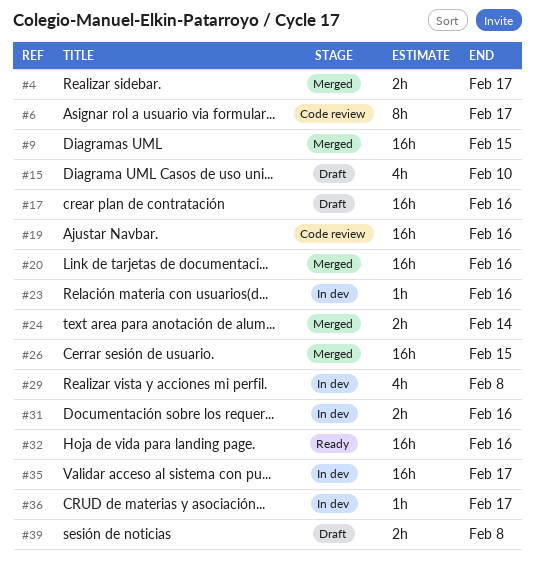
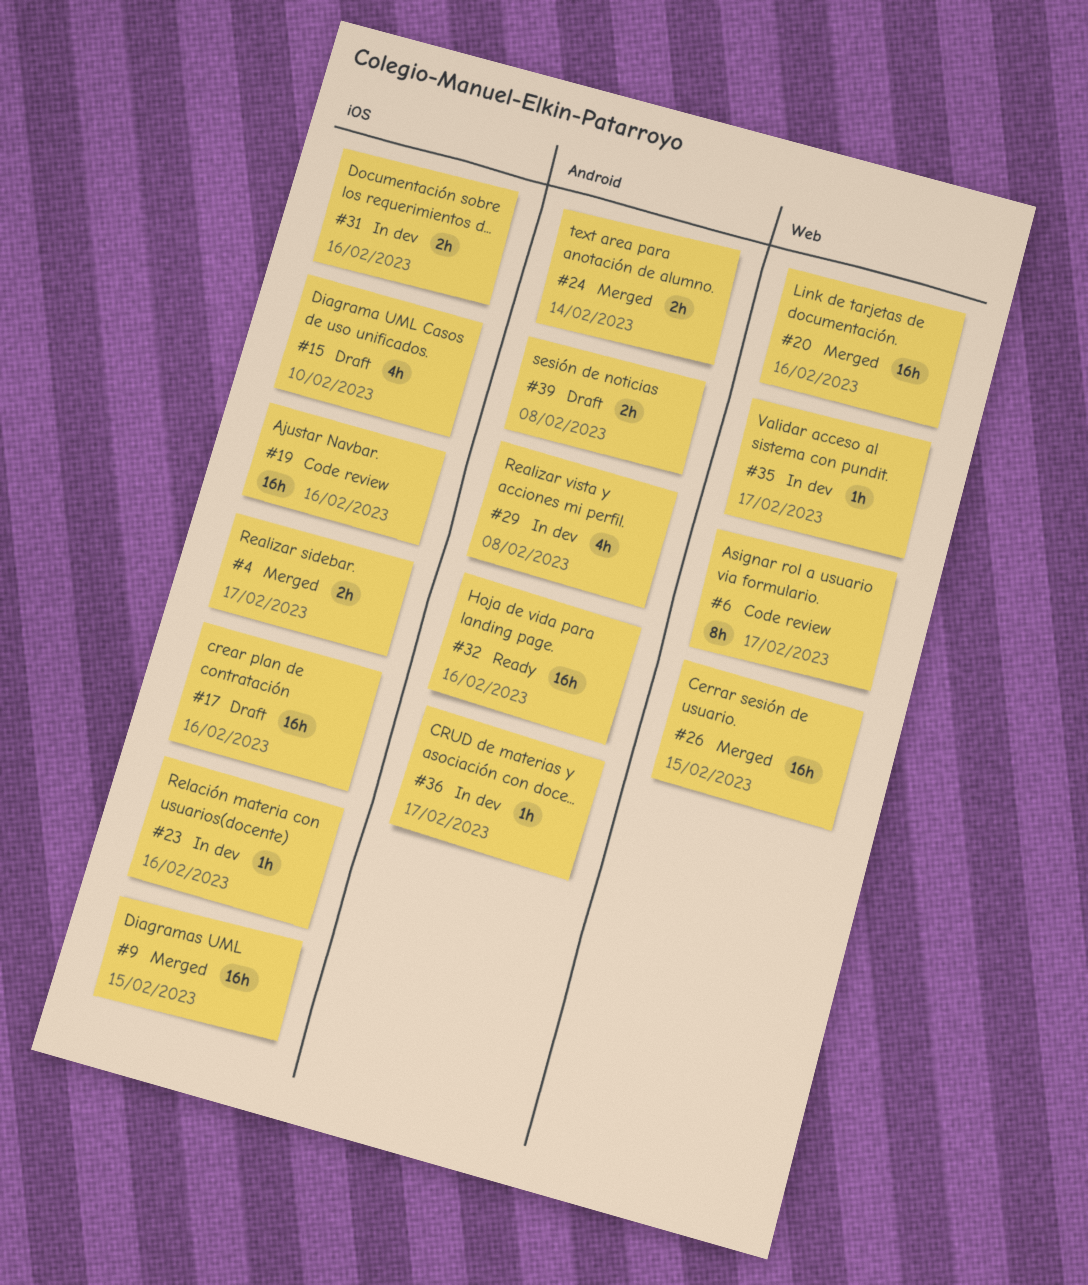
#35, estimate: 16h -> 1h

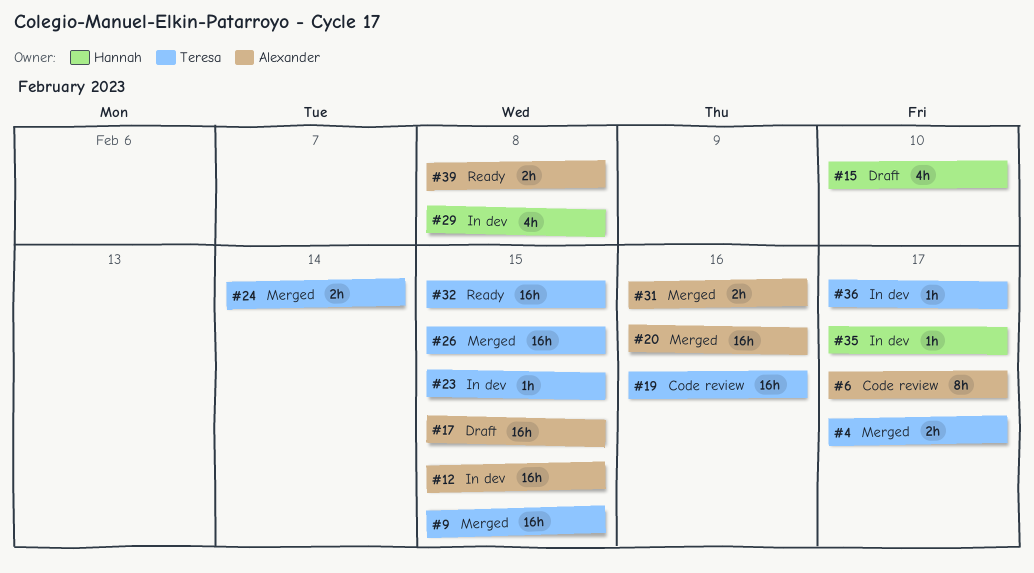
#12: none -> present
#17, due: Feb 16 -> Feb 15
#23, due: Feb 16 -> Feb 15
#31, status: In dev -> Merged
#32, due: Feb 16 -> Feb 15
#39, status: Draft -> Ready

